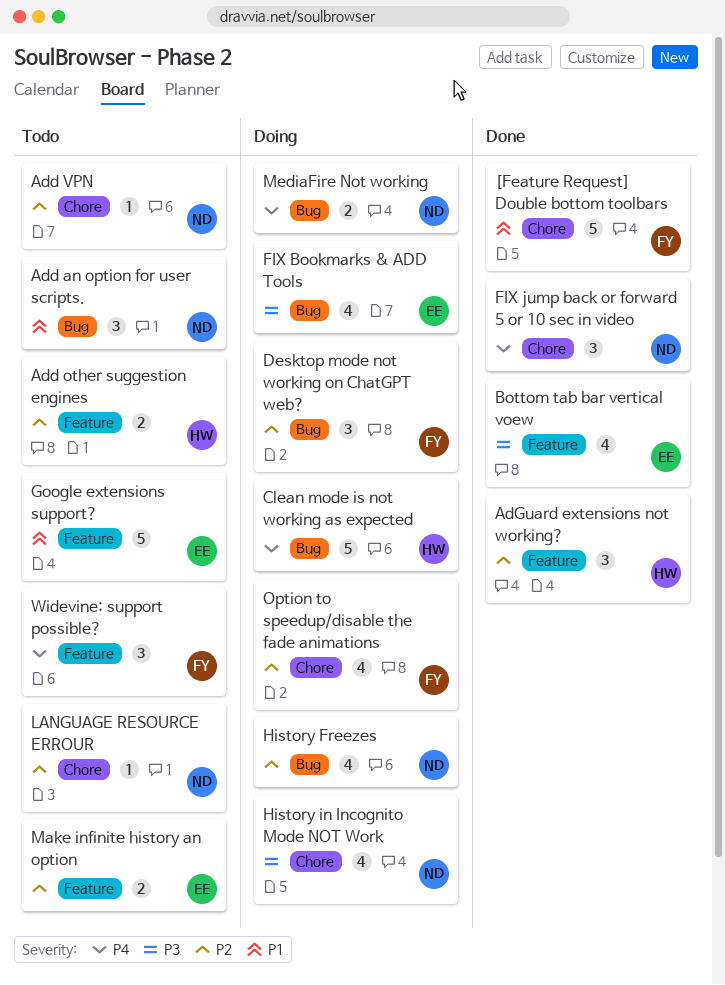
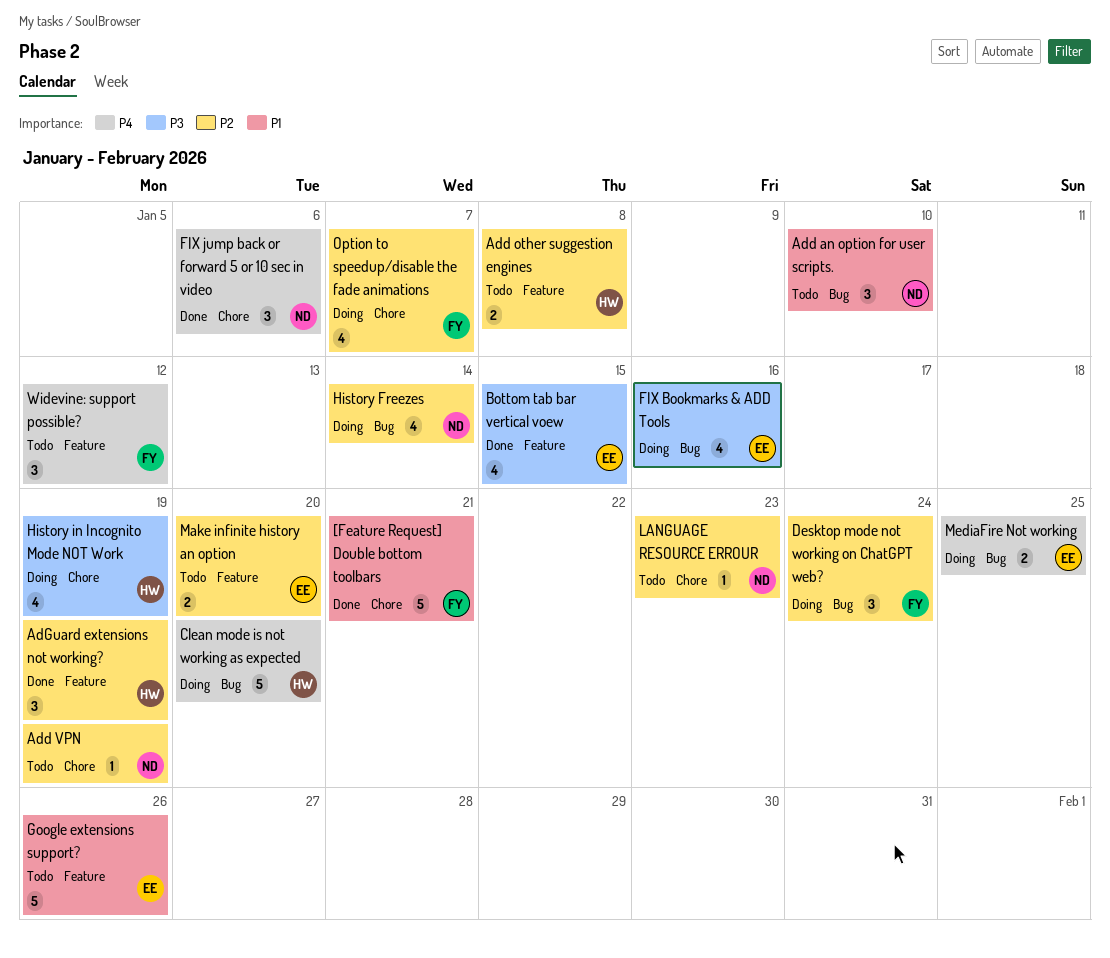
History in Incognito Mode NOT Work, owner: ND -> HW
MediaFire Not working, owner: ND -> EE

